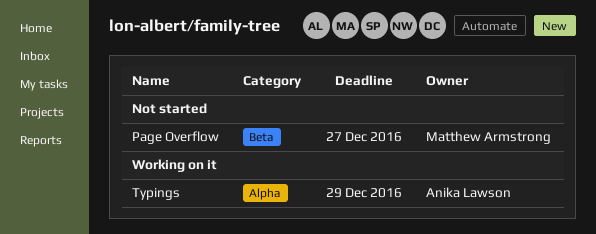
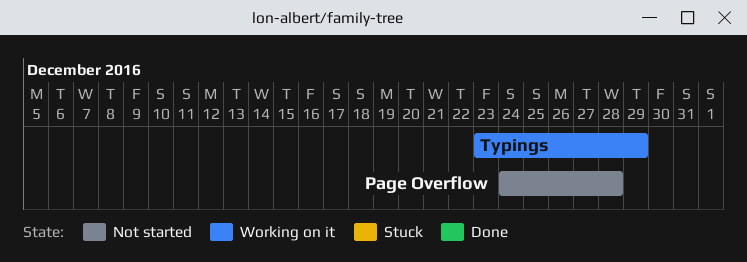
Page Overflow, due: Dec 27 -> Dec 28

